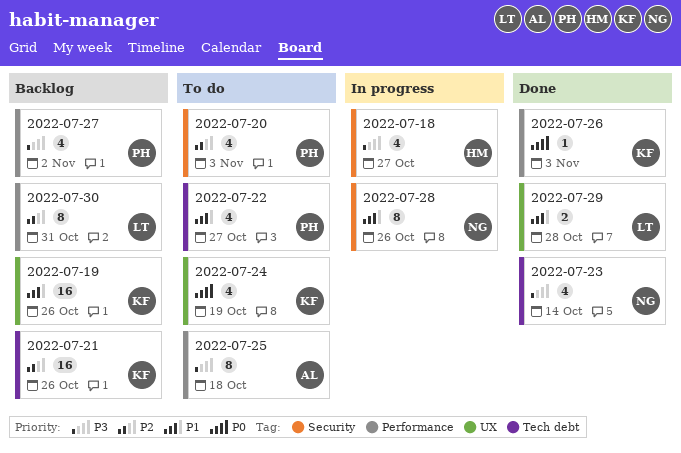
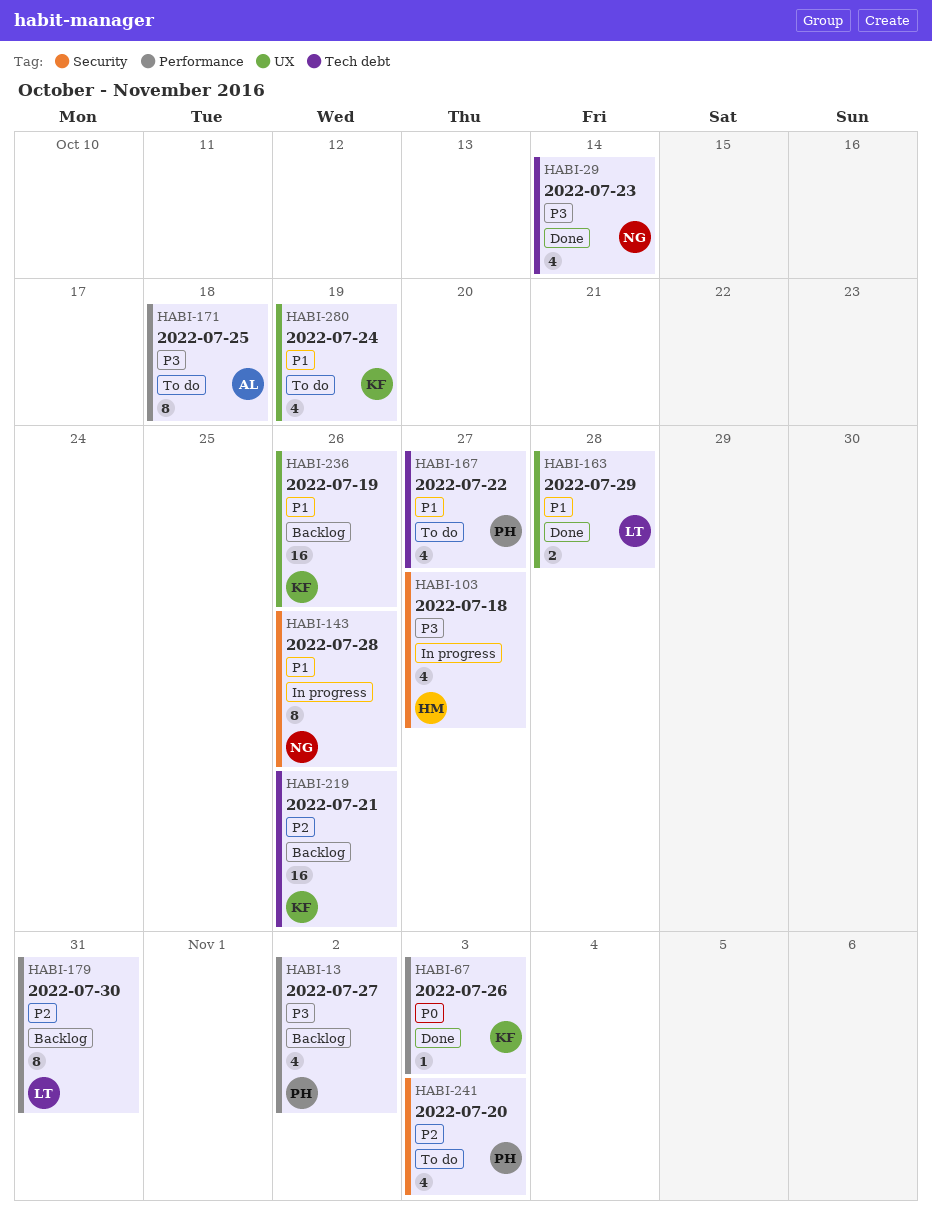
2022-07-24, priority: P0 -> P1

